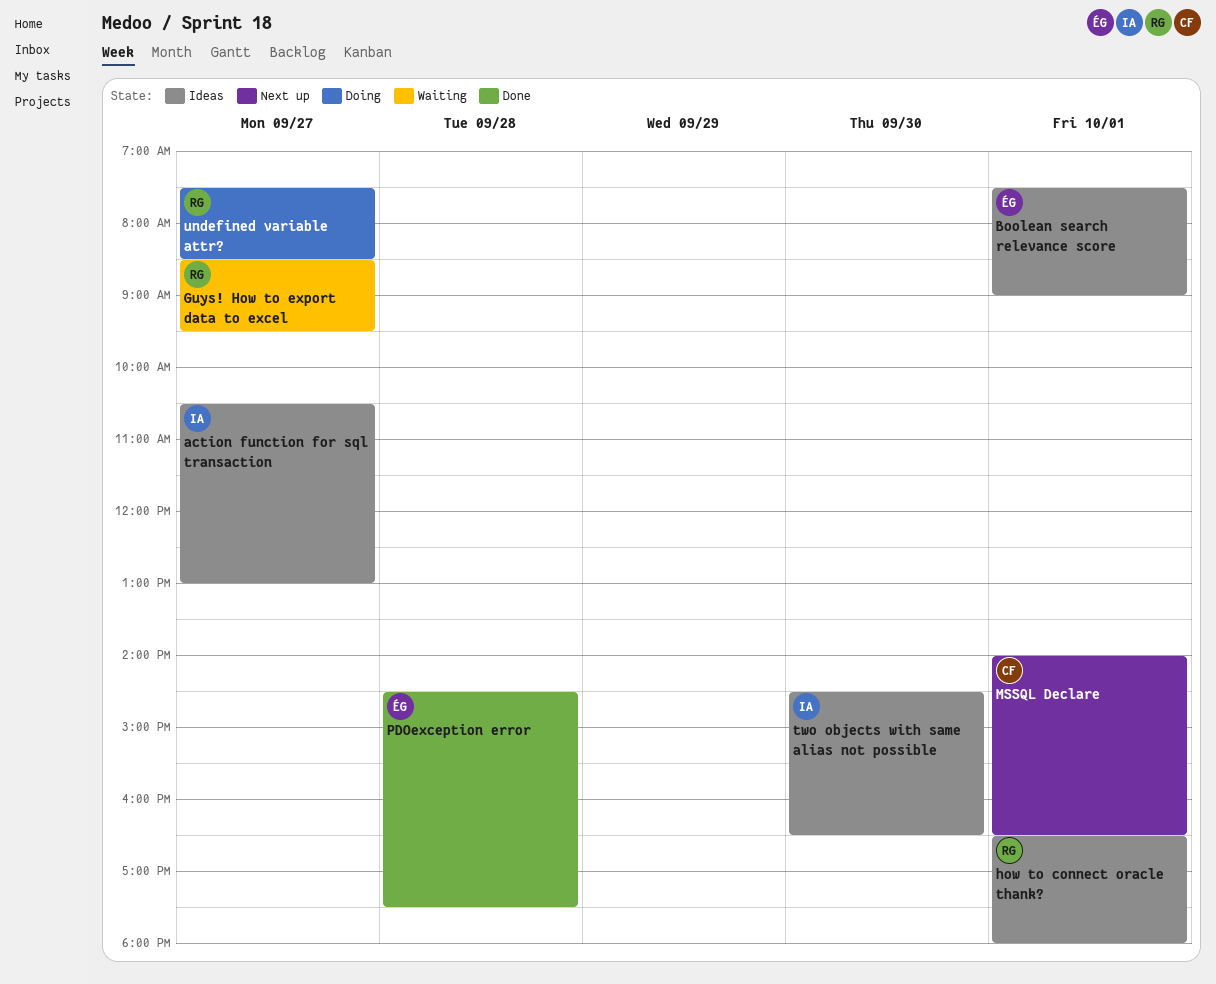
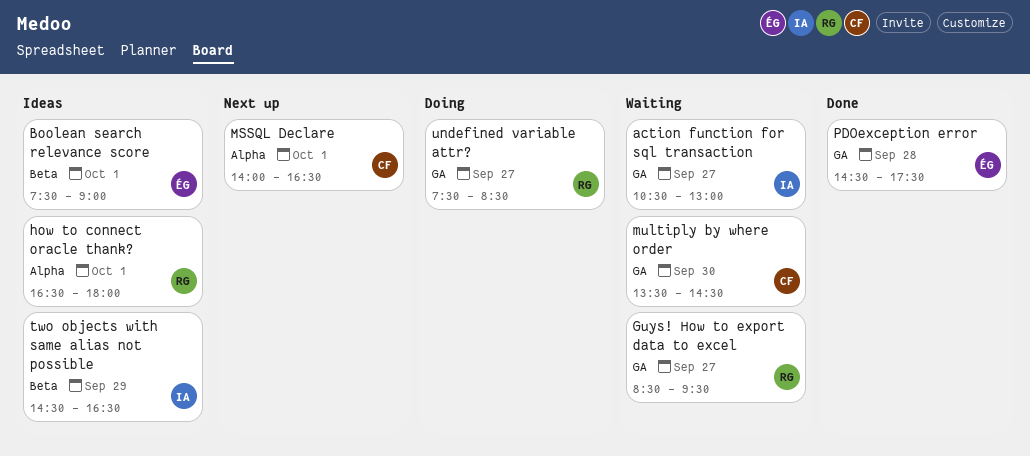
action function for sql transaction, status: Ideas -> Waiting
multiply by where order: none -> present
two objects with same alias not possible, day: Sep 30 -> Sep 29

